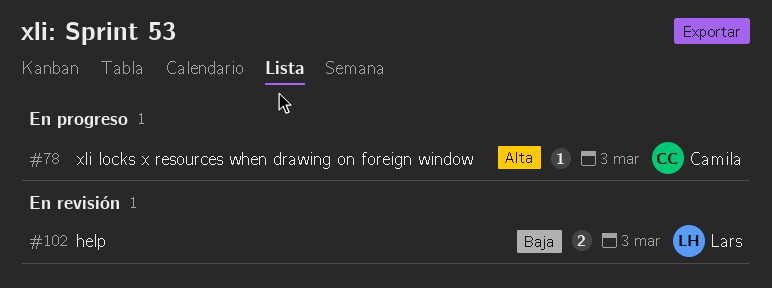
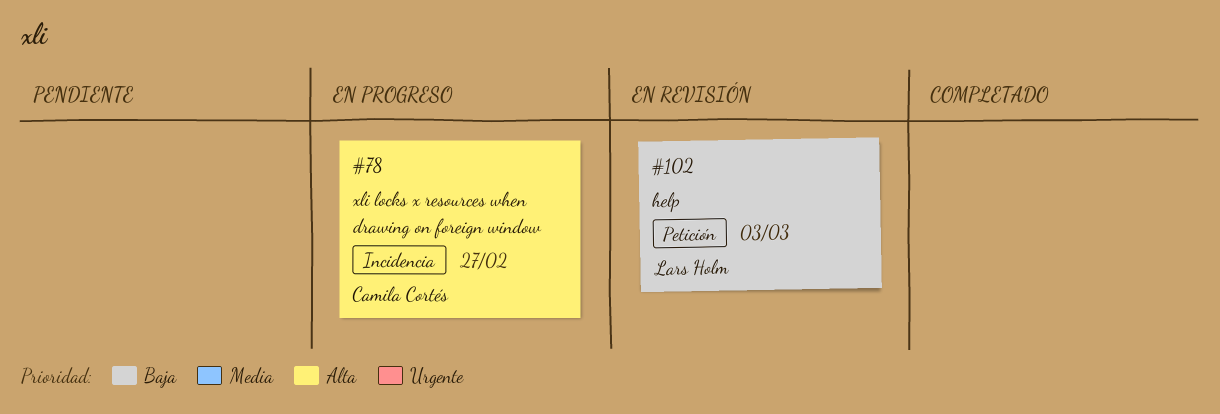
#78, due: Mar 3 -> Feb 27

